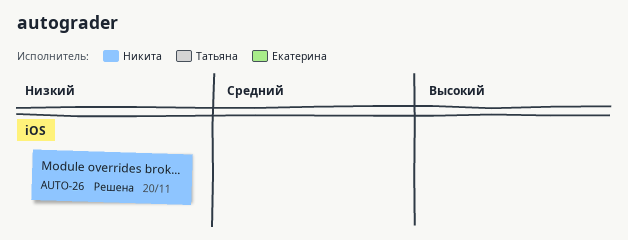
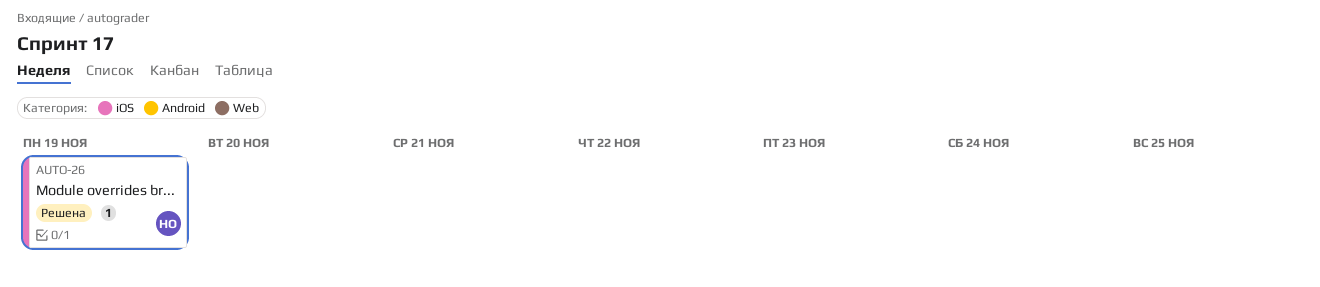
AUTO-26, due: Nov 20 -> Nov 19

